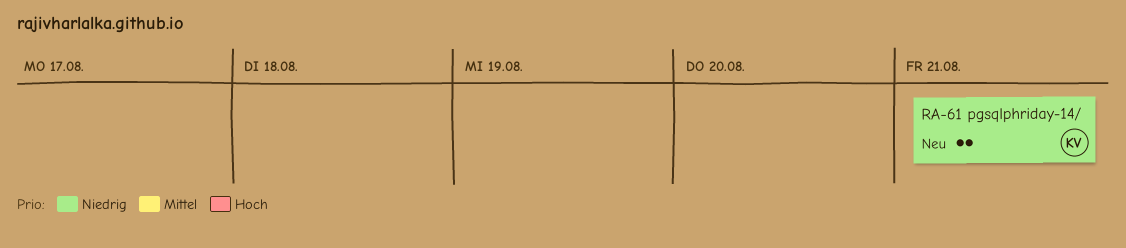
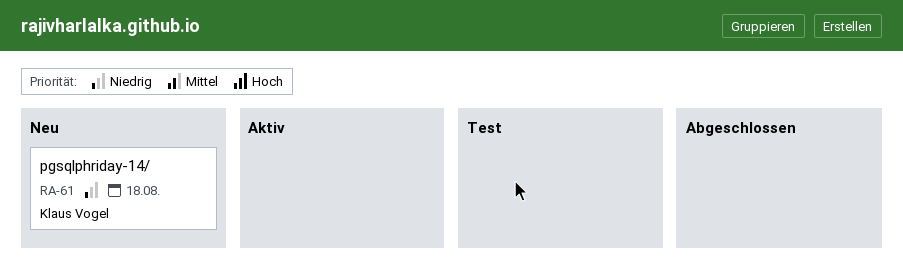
RA-61, due: Aug 21 -> Aug 18

